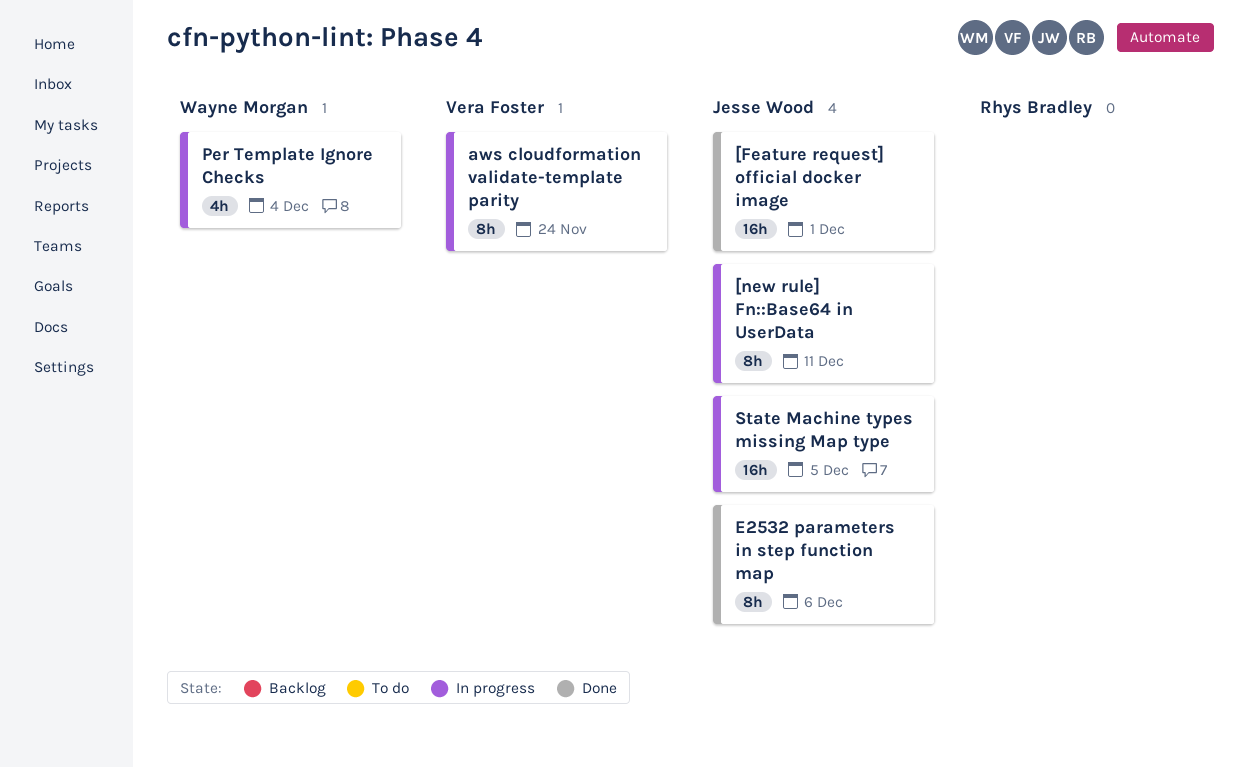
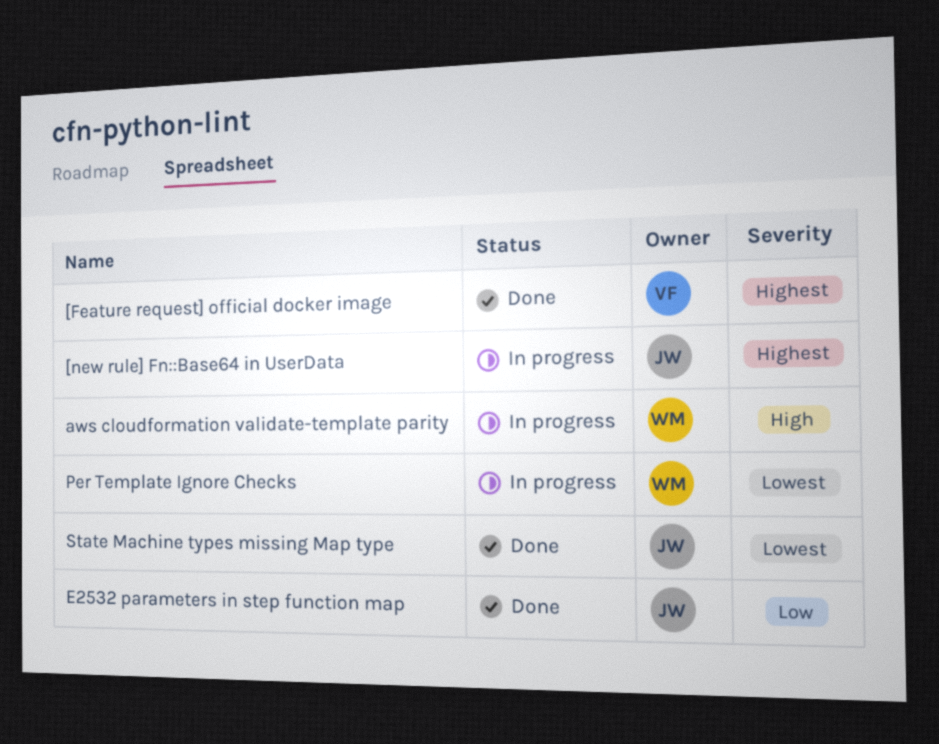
[Feature request] official docker image, owner: Jesse Wood -> Vera Foster
aws cloudformation validate-template parity, owner: Vera Foster -> Wayne Morgan
State Machine types missing Map type, status: In progress -> Done

